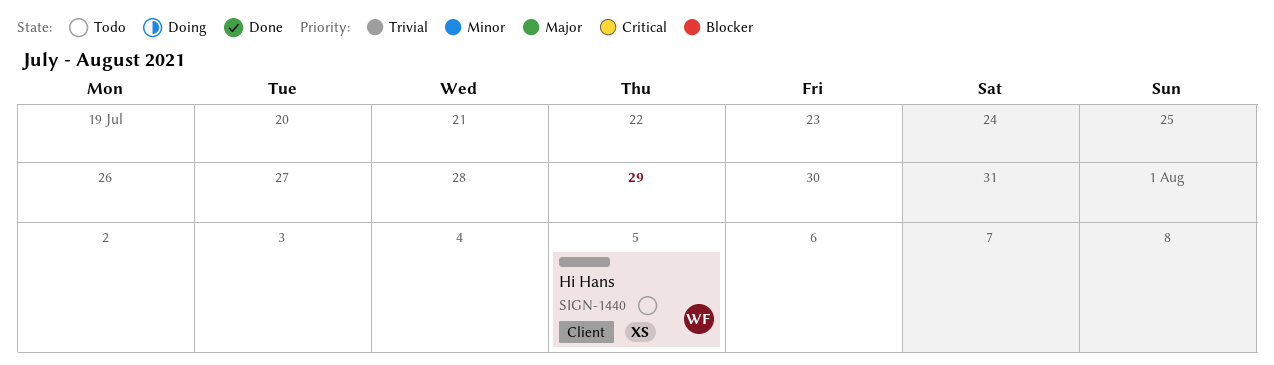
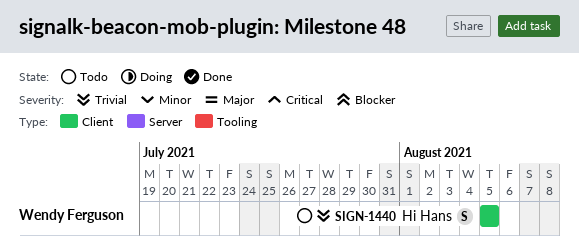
SIGN-1440, estimate: XS -> S

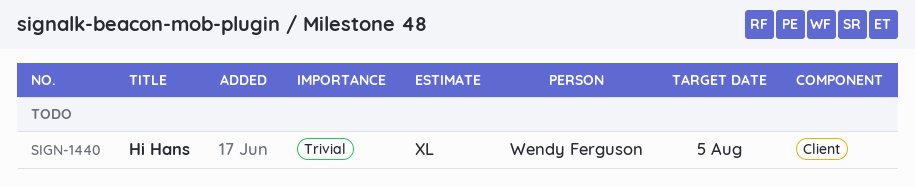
SIGN-1440, estimate: S -> XL

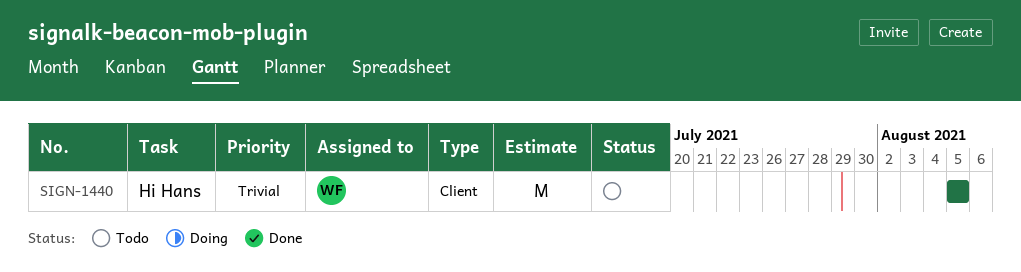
SIGN-1440, estimate: XL -> M

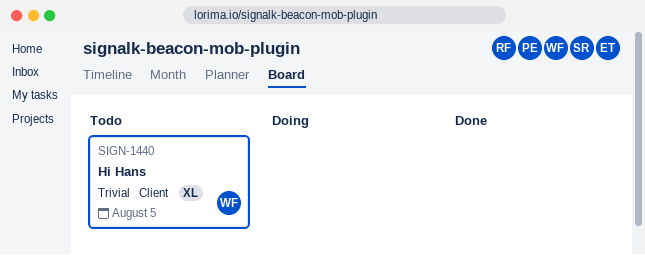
SIGN-1440, estimate: M -> XL

